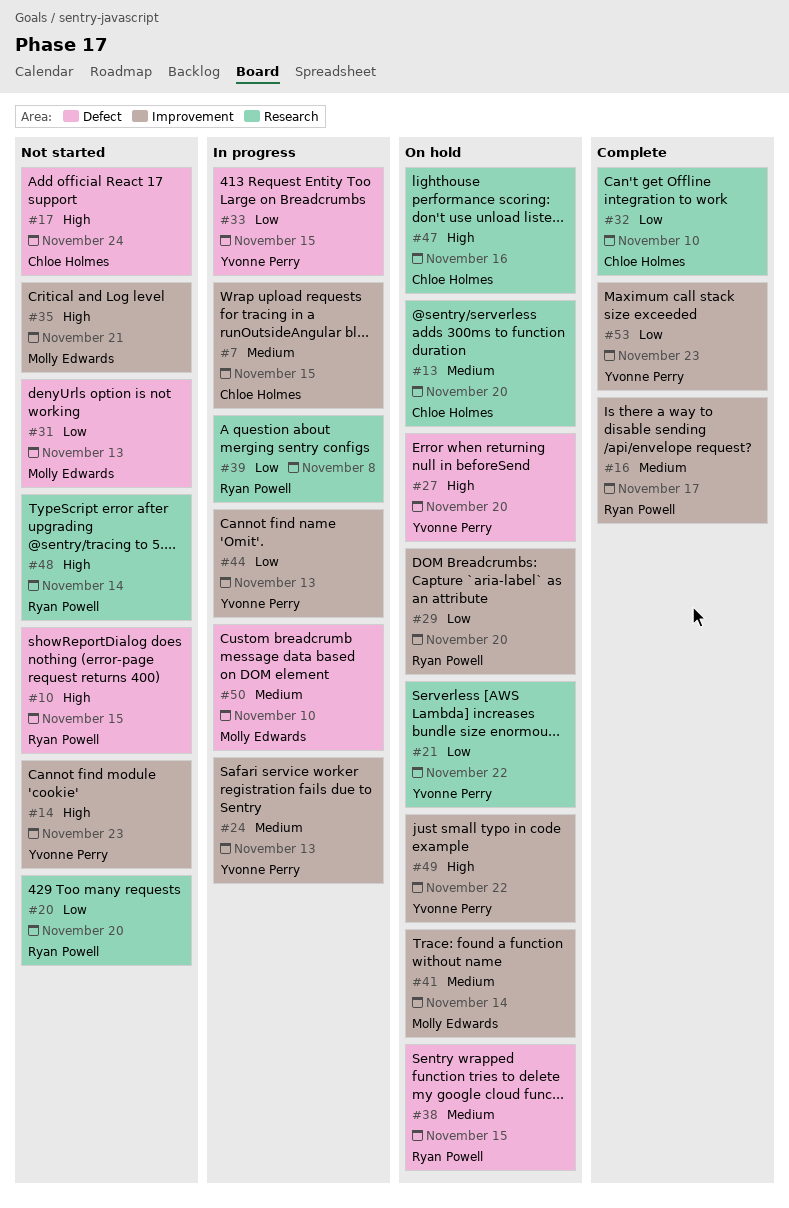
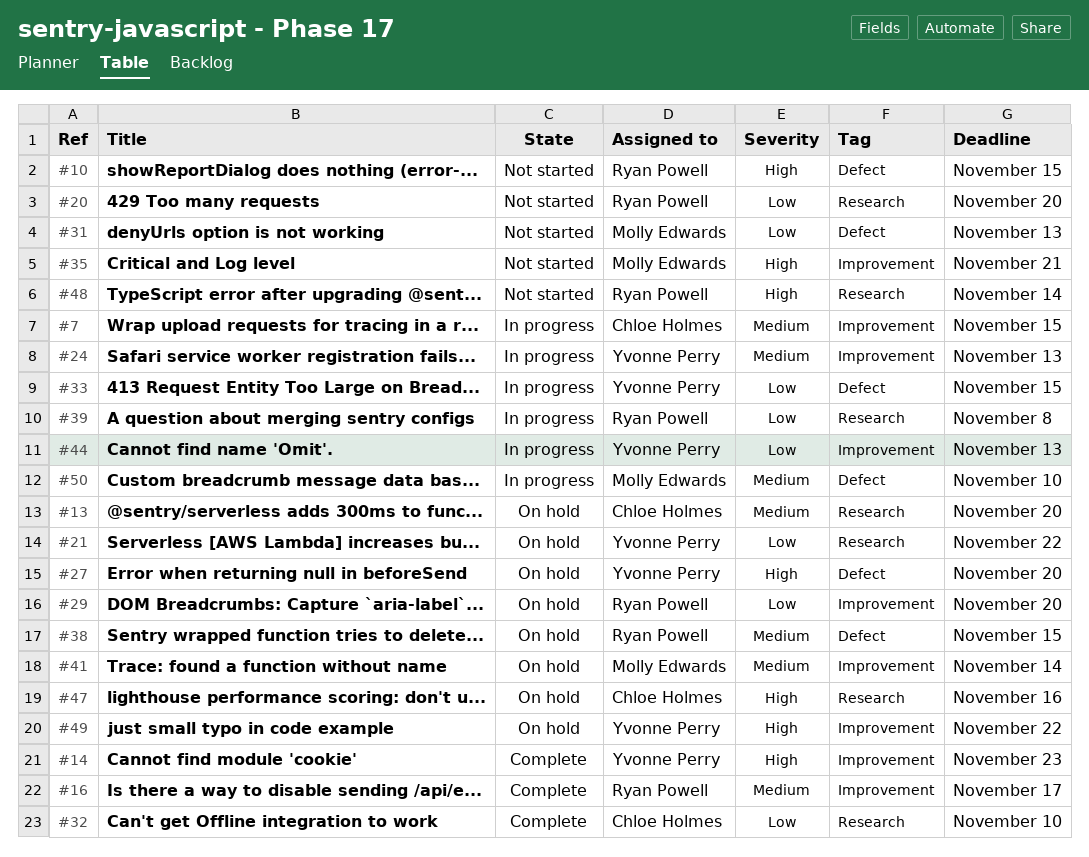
#14, status: Not started -> Complete
#17: present -> none
#53: present -> none

